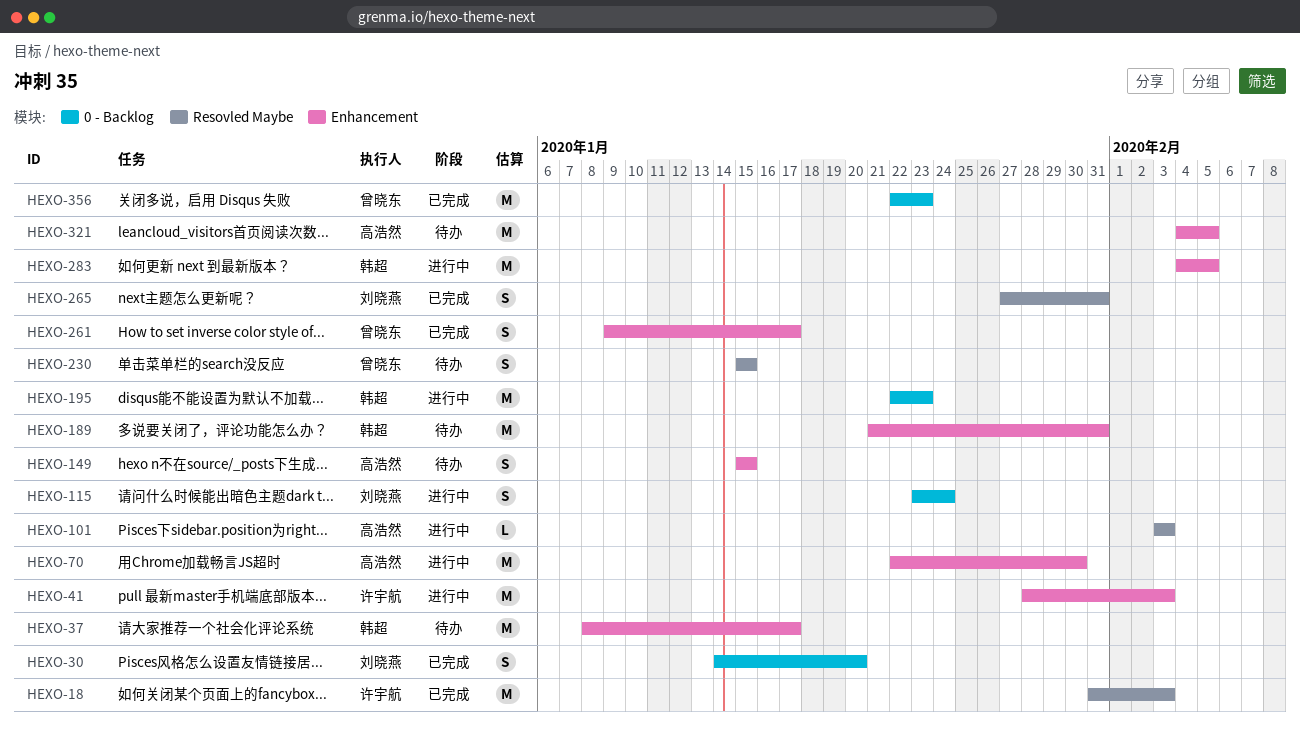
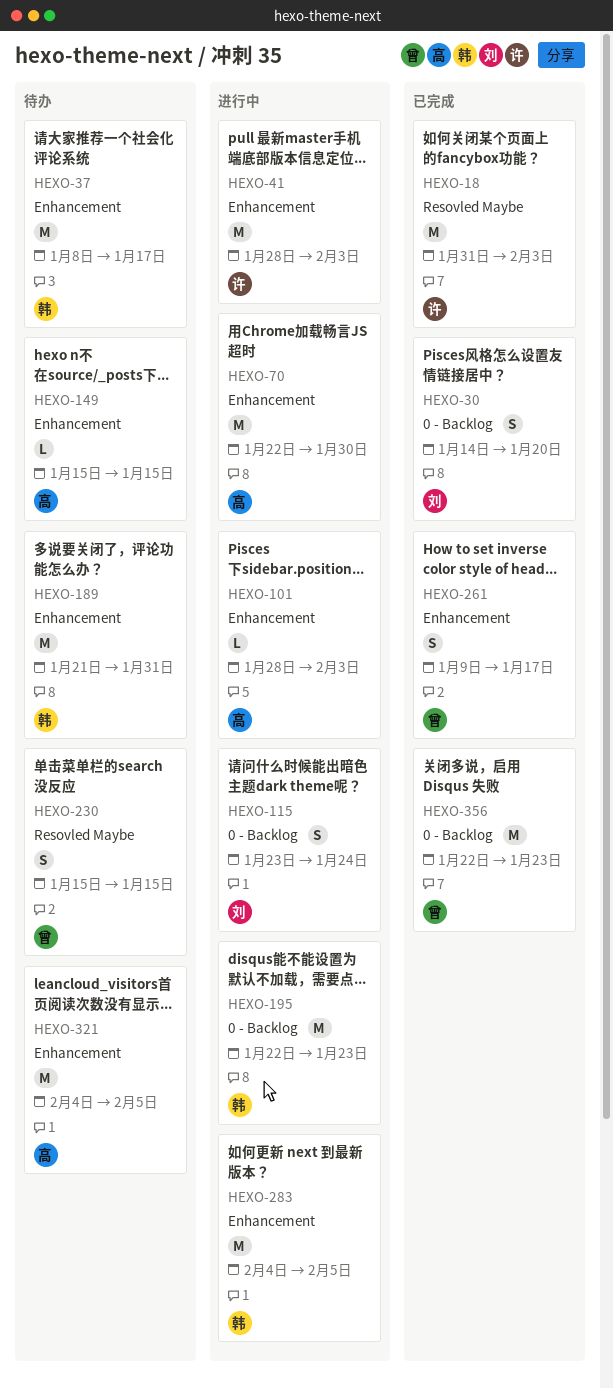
HEXO-101, label: Resovled Maybe -> Enhancement
HEXO-101, start: Feb 3 -> Jan 28
HEXO-149, estimate: S -> L
HEXO-265: present -> none

